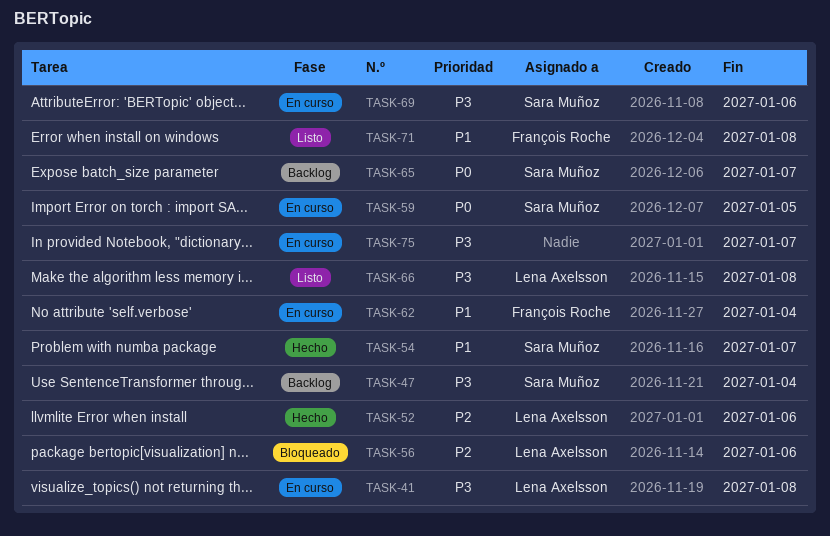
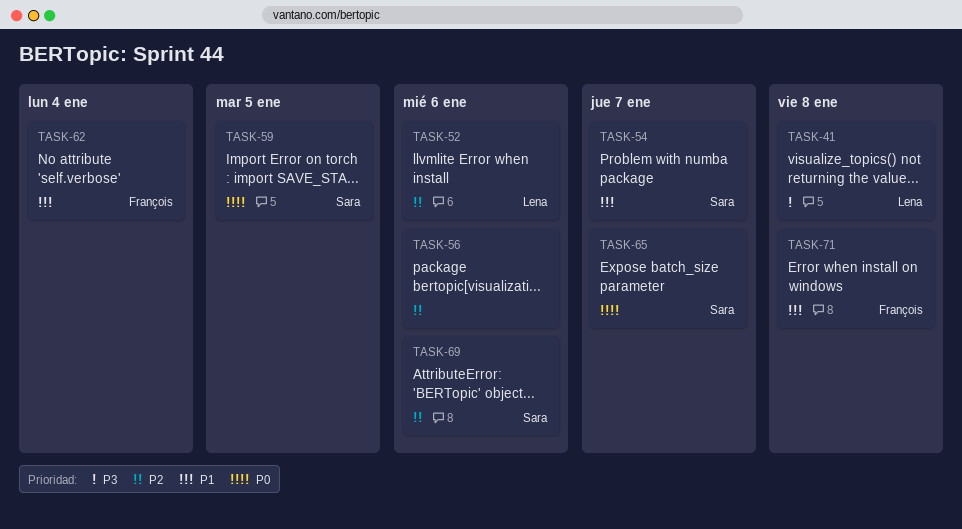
TASK-47: present -> none
TASK-56, owner: Lena Axelsson -> none
TASK-66: present -> none
TASK-69, priority: P3 -> P2
TASK-75: present -> none

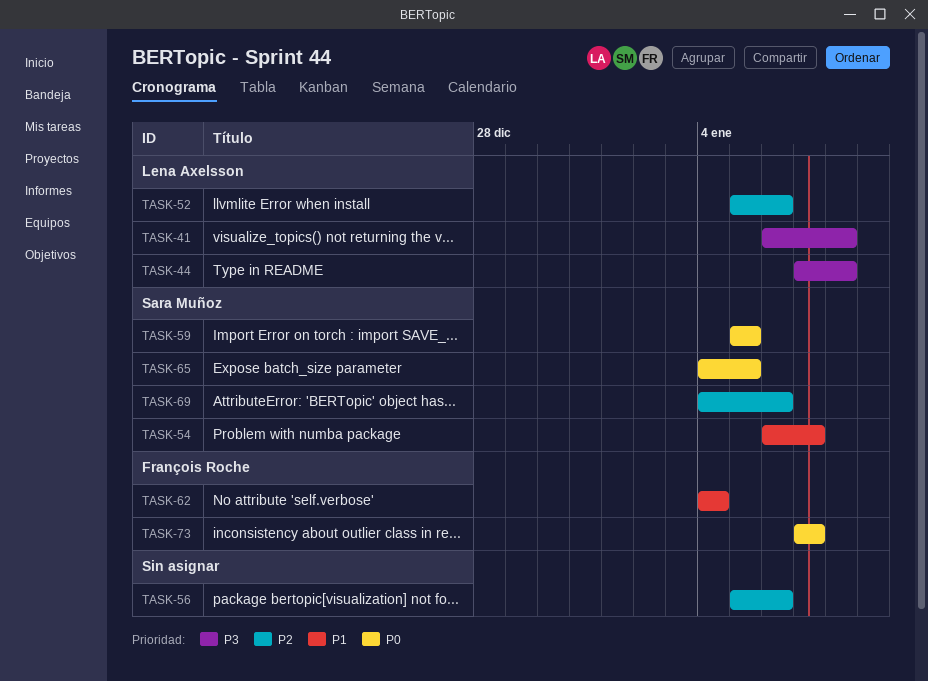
TASK-44: none -> present
TASK-65, due: Jan 7 -> Jan 5
TASK-71: present -> none
TASK-73: none -> present

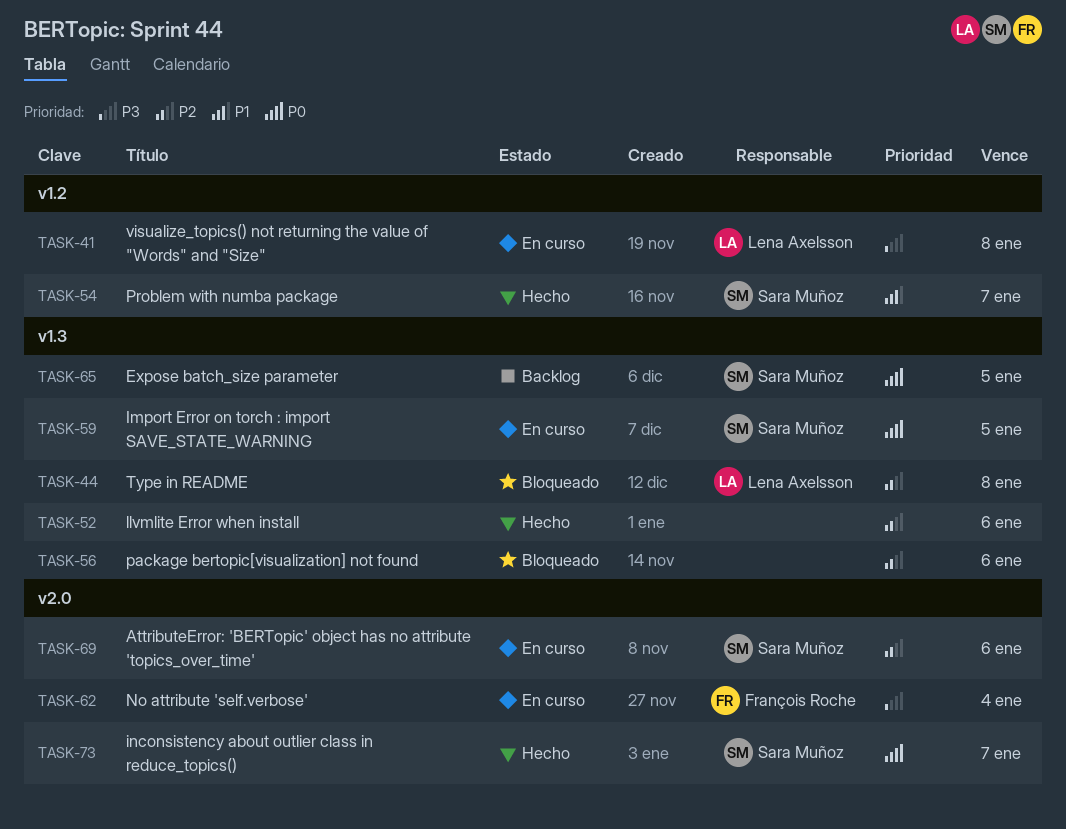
TASK-44, priority: P3 -> P2
TASK-52, owner: Lena Axelsson -> none
TASK-62, priority: P1 -> P3
TASK-73, owner: François Roche -> Sara Muñoz

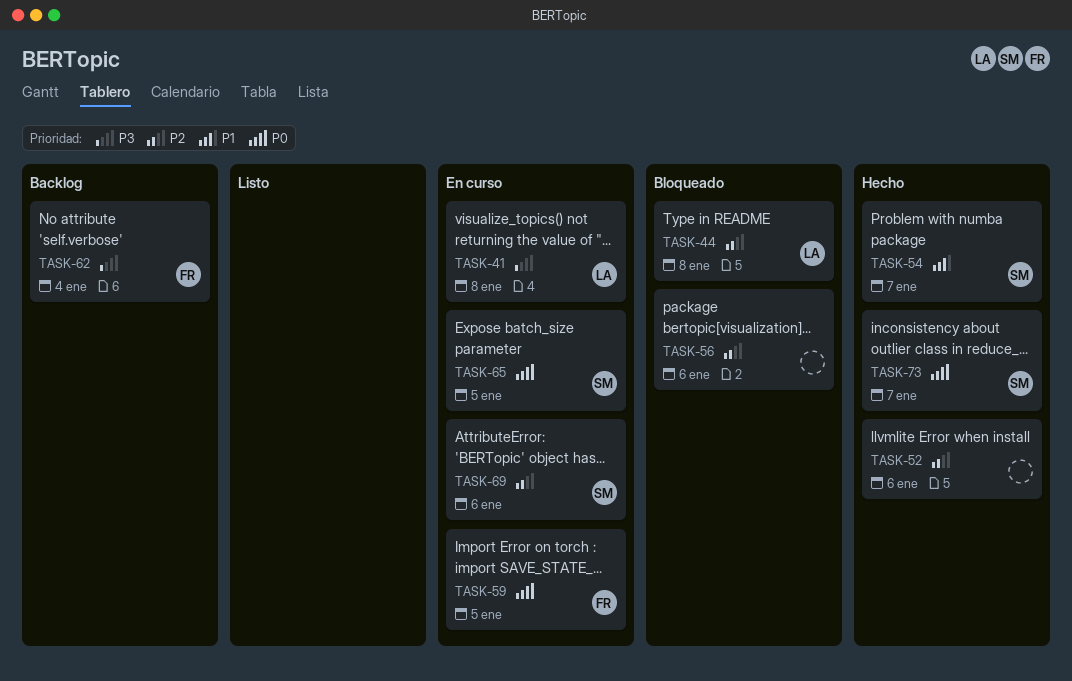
TASK-59, owner: Sara Muñoz -> François Roche
TASK-62, status: En curso -> Backlog
TASK-65, status: Backlog -> En curso

